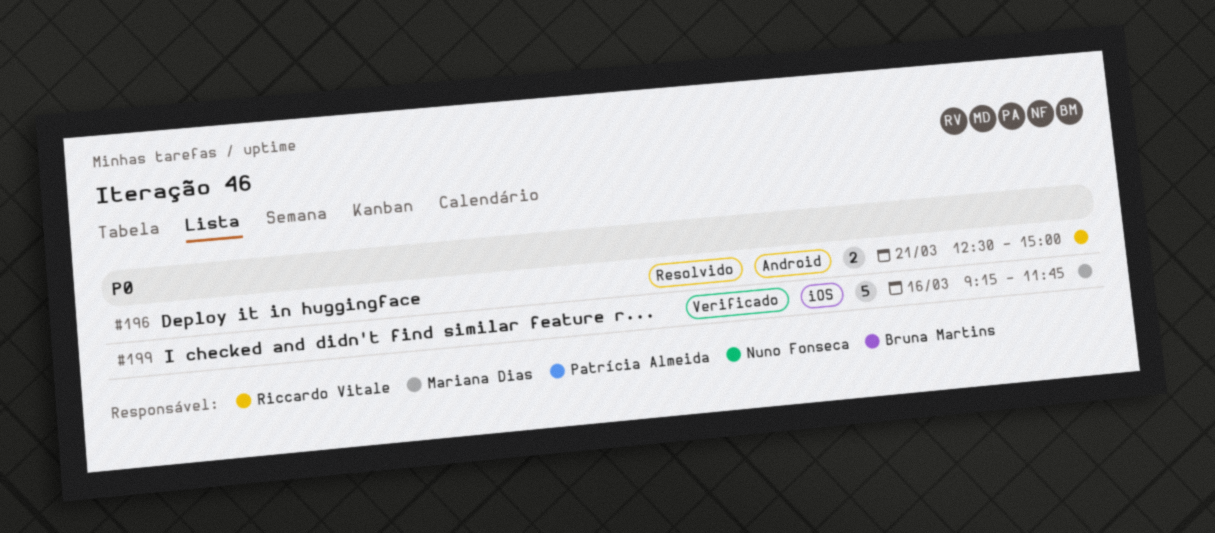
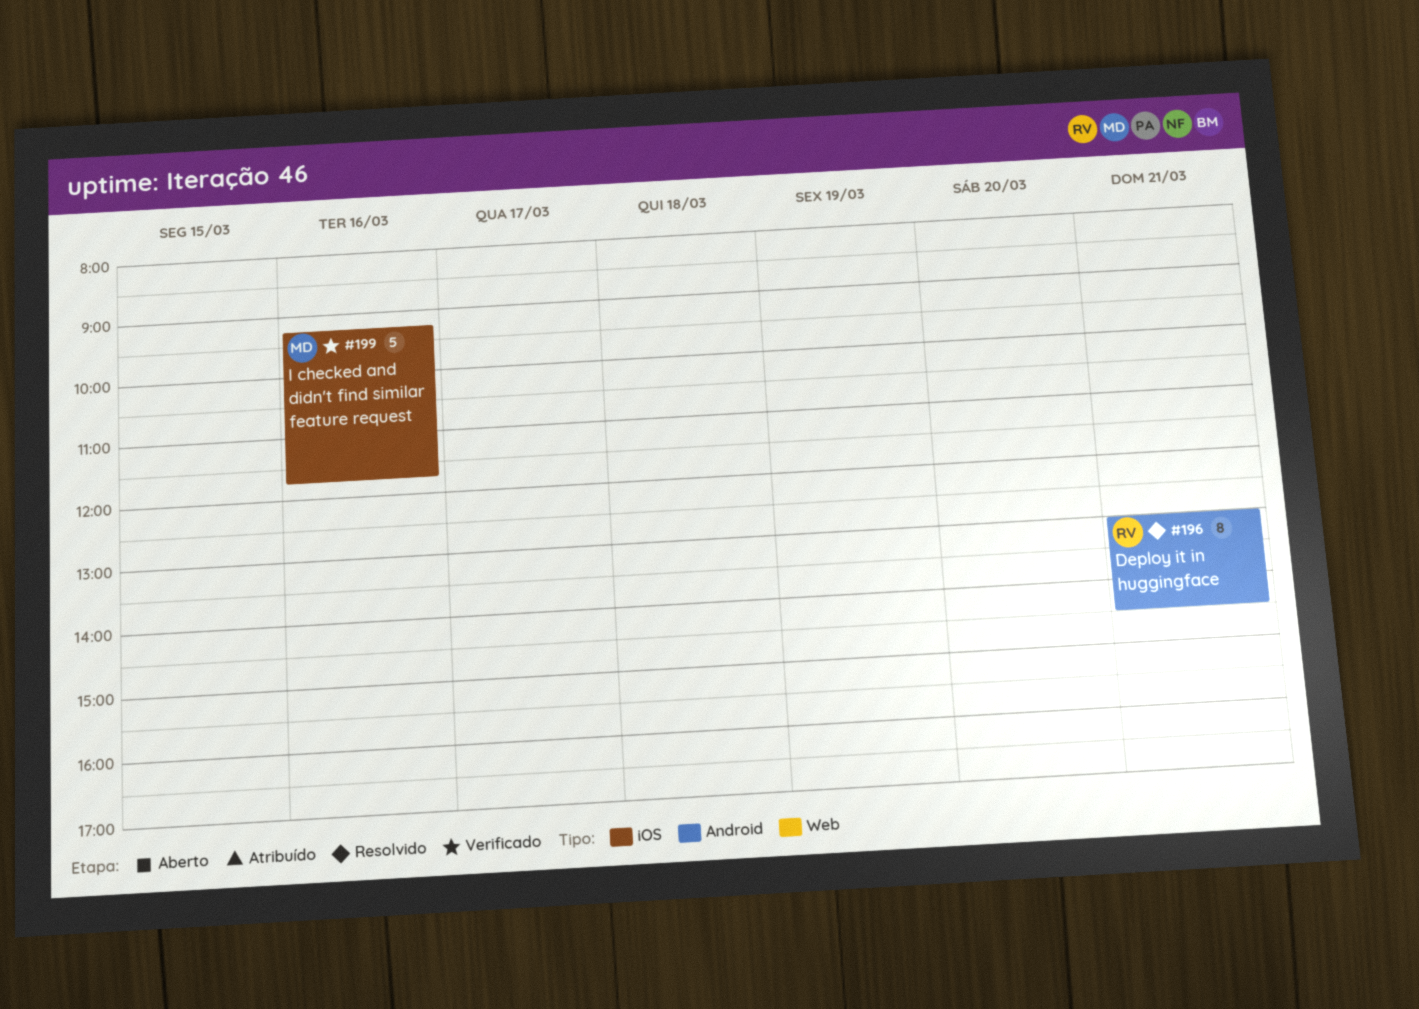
#196, estimate: 2 -> 8
#196, begins: 12:30 -> 13:00
#196, ends: 15:00 -> 14:30

